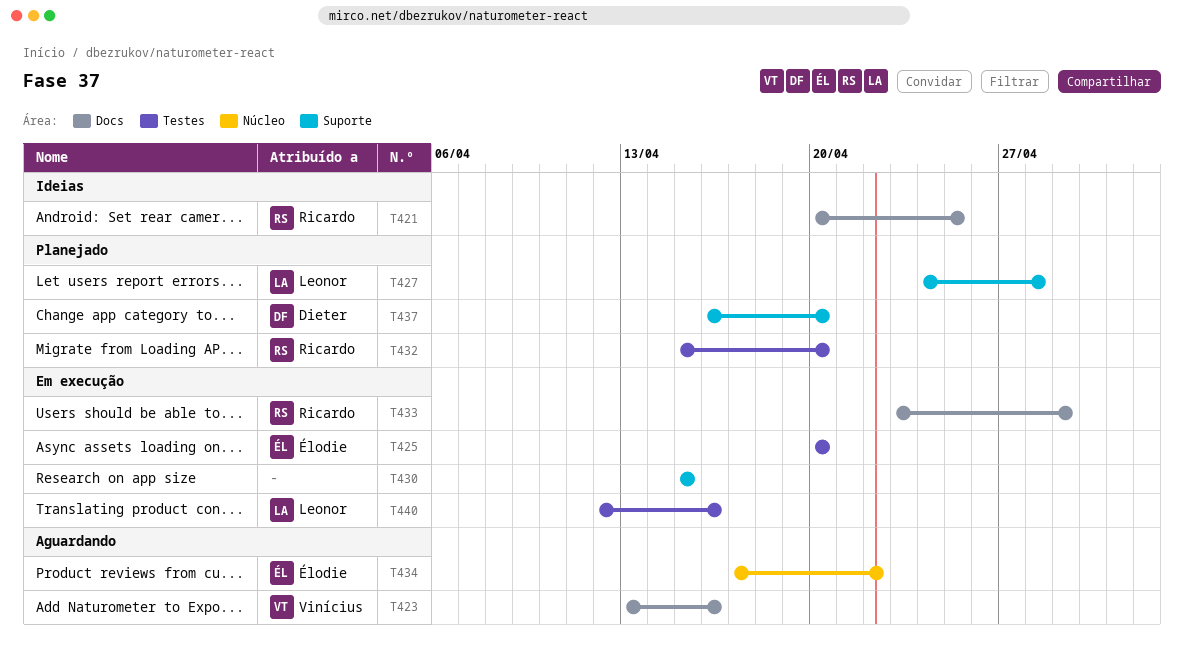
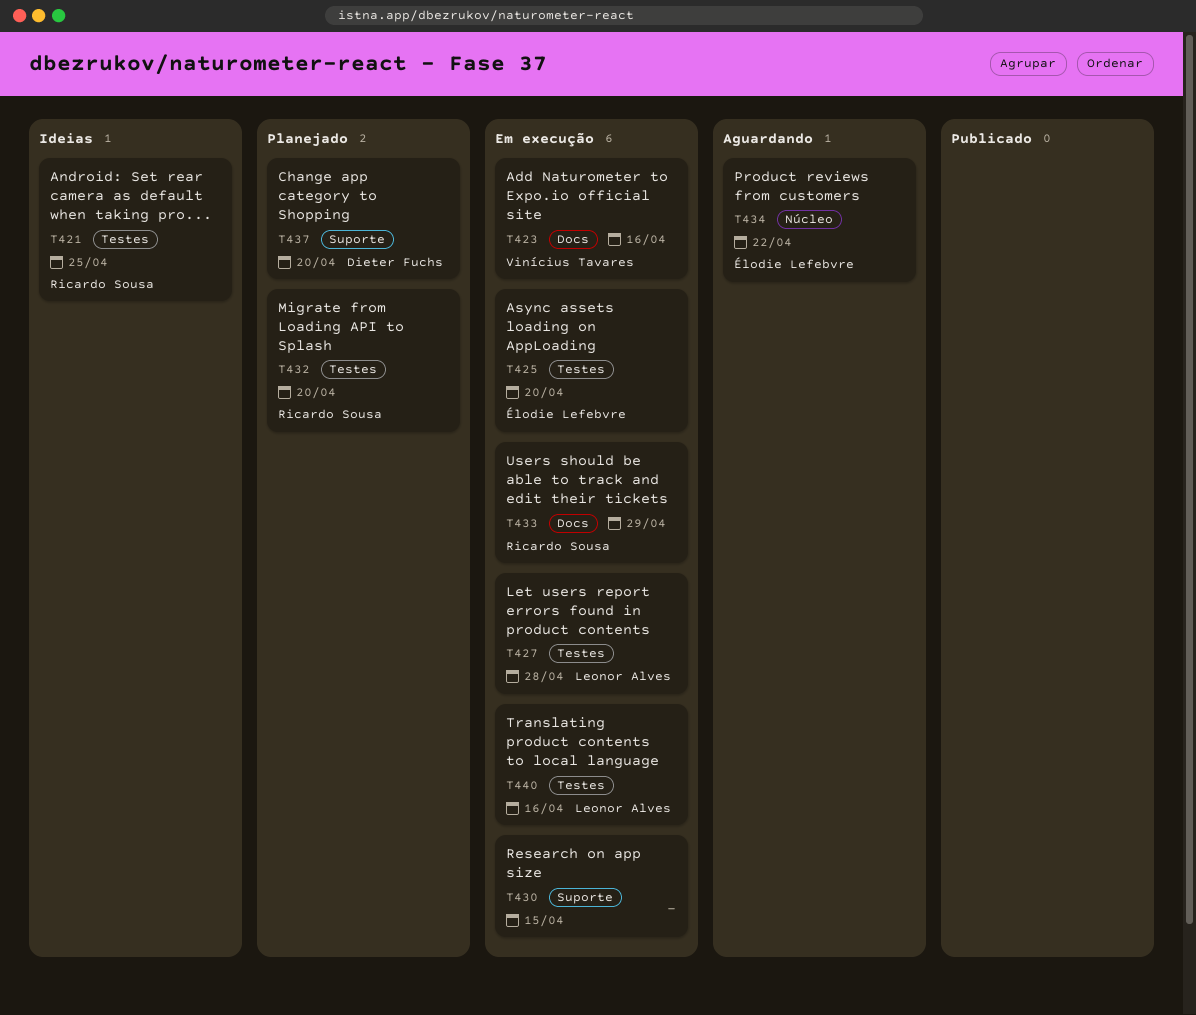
T421, label: Docs -> Testes
T423, status: Aguardando -> Em execução
T427, status: Planejado -> Em execução
T427, label: Suporte -> Testes

